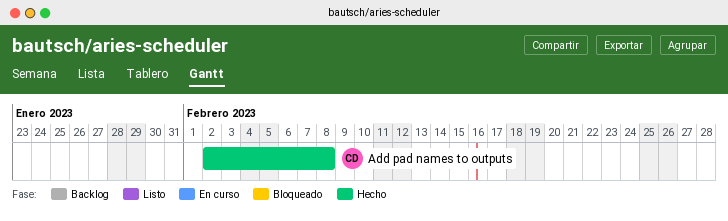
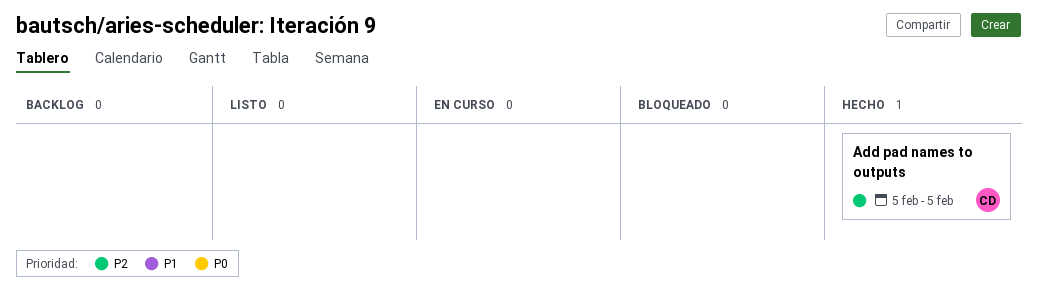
Add pad names to outputs, start: Feb 2 -> Feb 5
Add pad names to outputs, due: Feb 8 -> Feb 5

